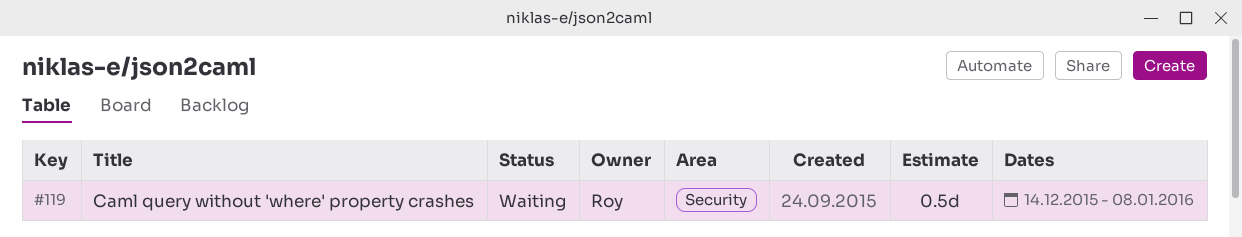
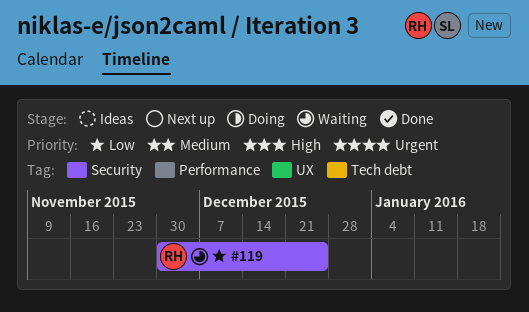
#119, start: Dec 14 -> Nov 30
#119, due: Jan 8 -> Dec 25

